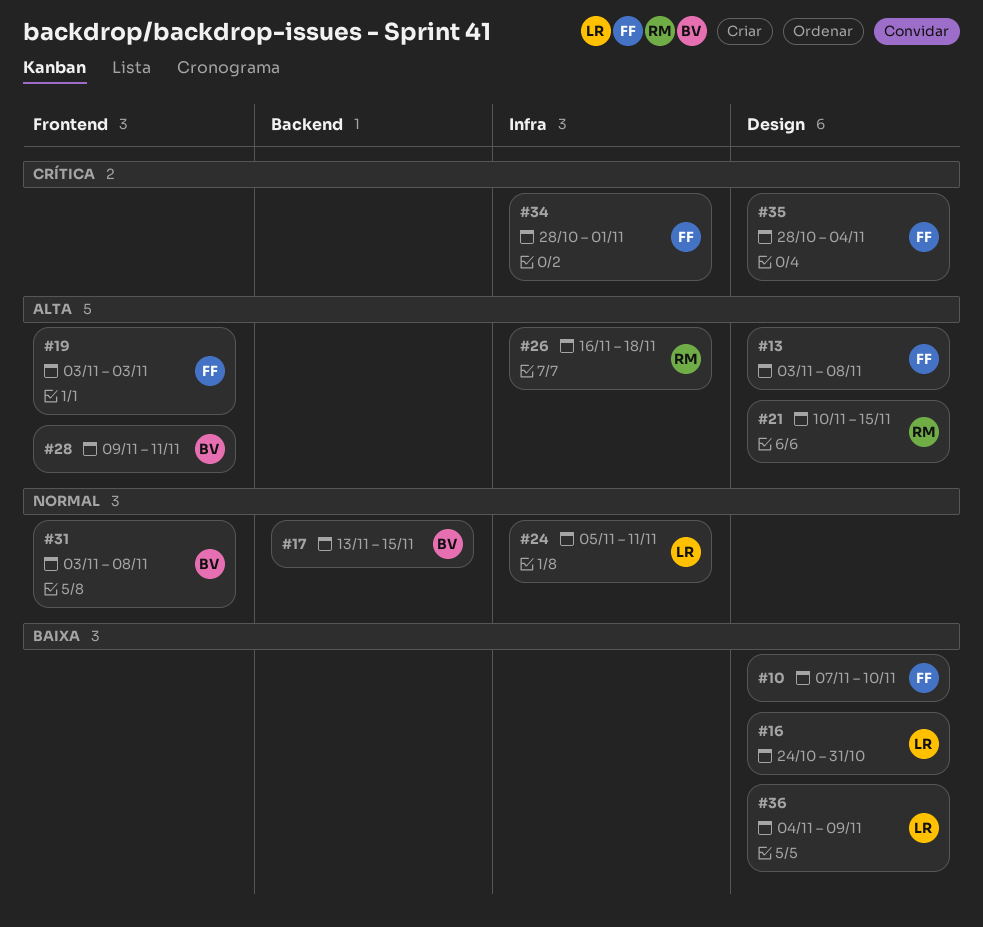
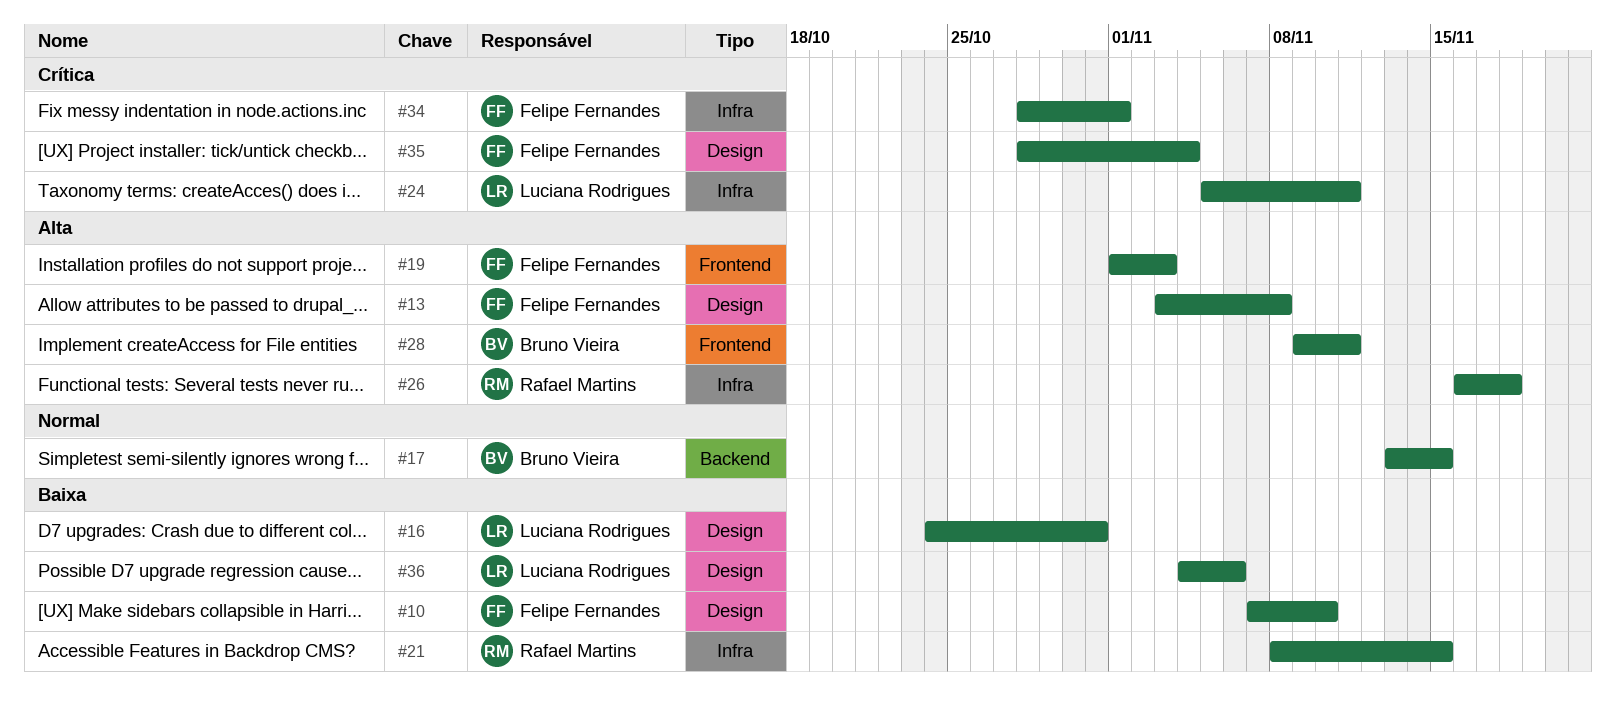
#19, start: Nov 3 -> Nov 1
#21, priority: Alta -> Baixa
#21, label: Design -> Infra
#21, start: Nov 10 -> Nov 8
#24, priority: Normal -> Crítica
#31: present -> none
#36, due: Nov 9 -> Nov 6

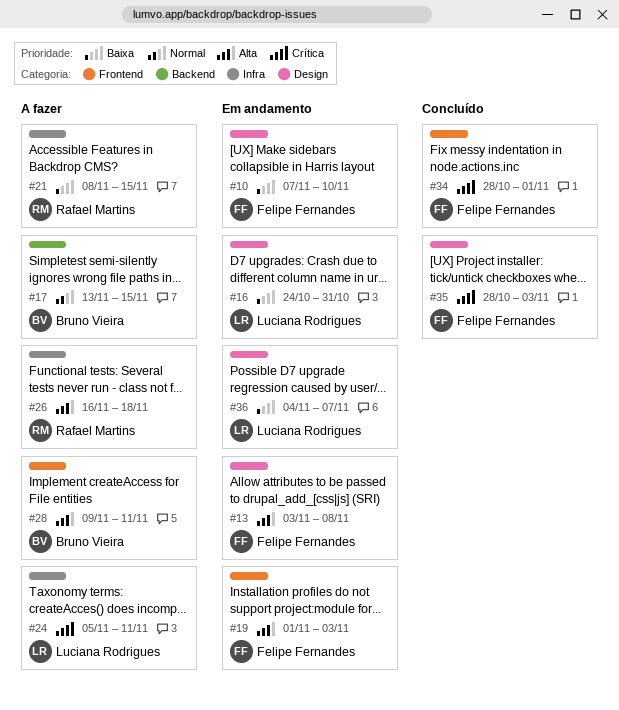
#34, label: Infra -> Frontend
#35, due: Nov 4 -> Nov 3
#36, due: Nov 6 -> Nov 7

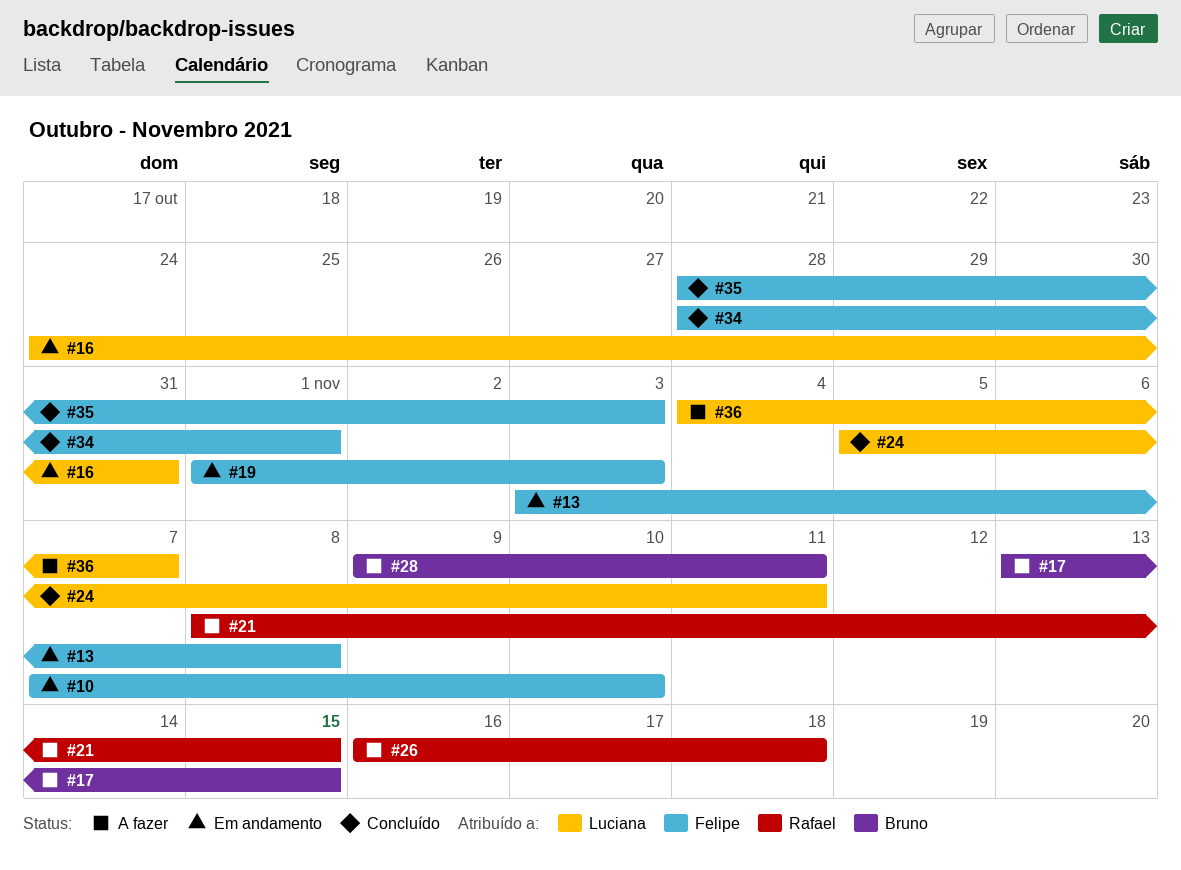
#24, status: A fazer -> Concluído
#36, status: Em andamento -> A fazer

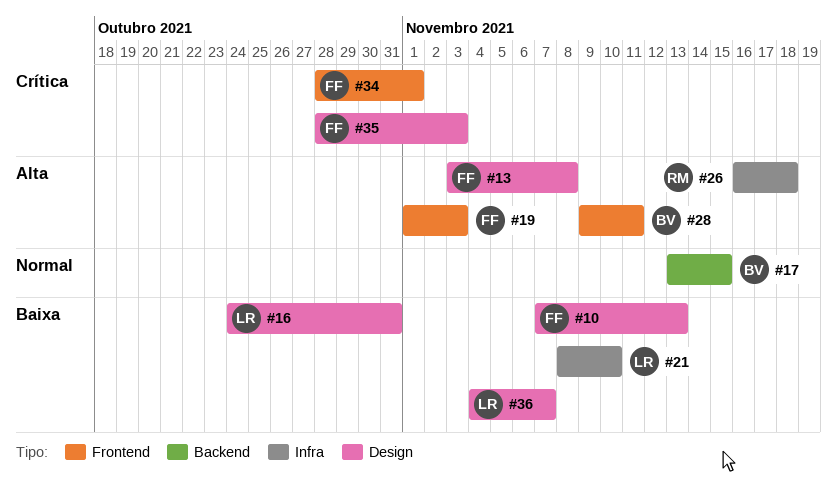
#10, due: Nov 10 -> Nov 13
#21, owner: Rafael -> Luciana
#21, due: Nov 15 -> Nov 10
#24: present -> none

